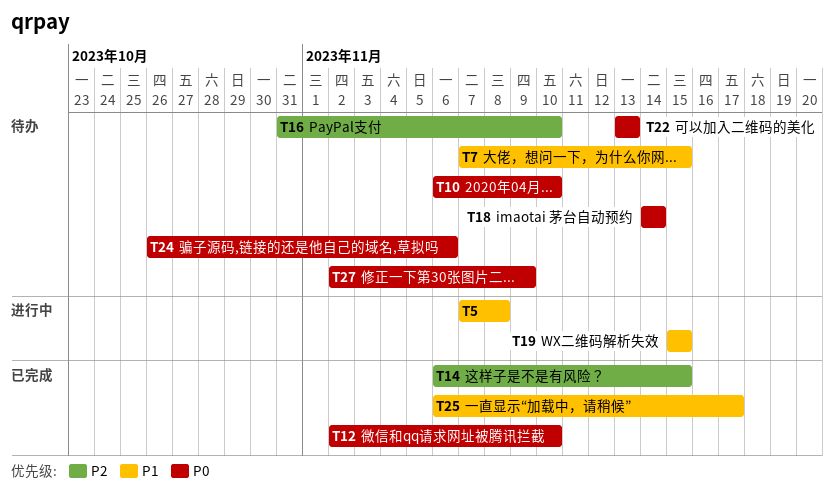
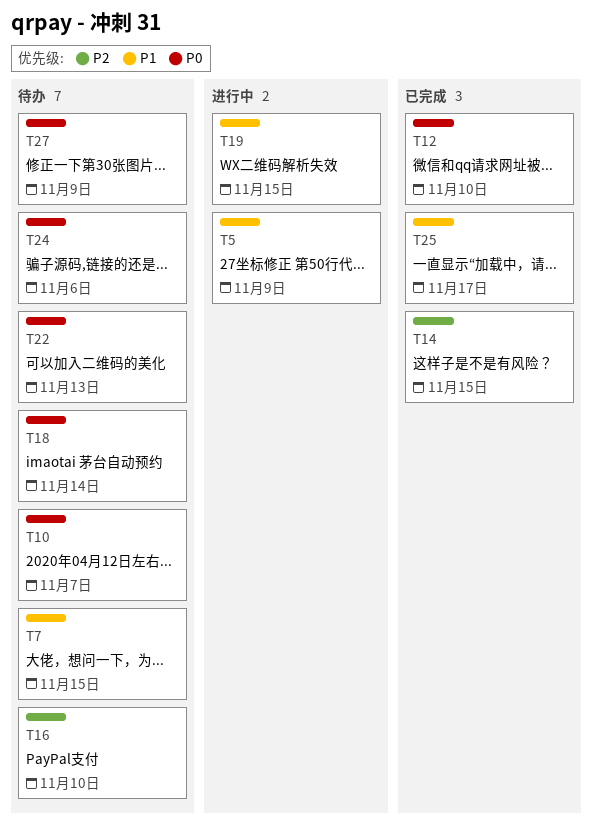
T5, due: Nov 8 -> Nov 9
T10, due: Nov 10 -> Nov 7

